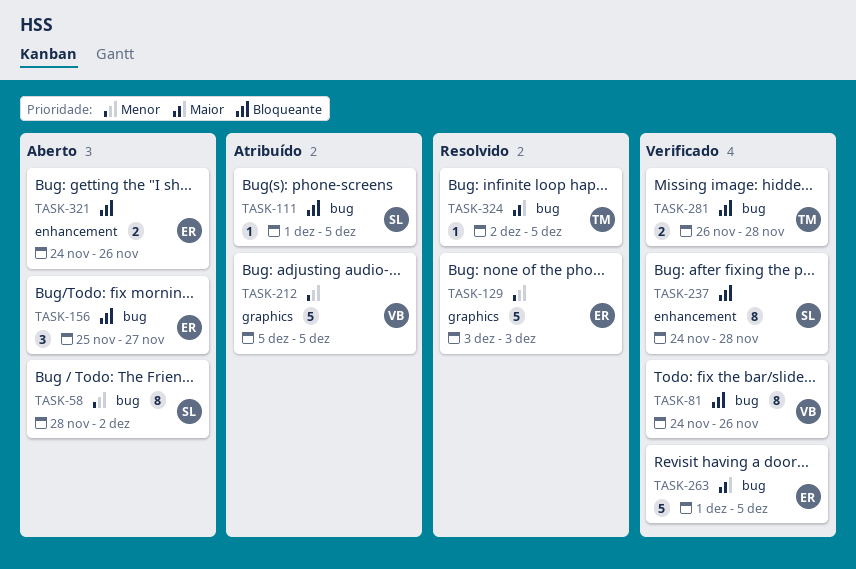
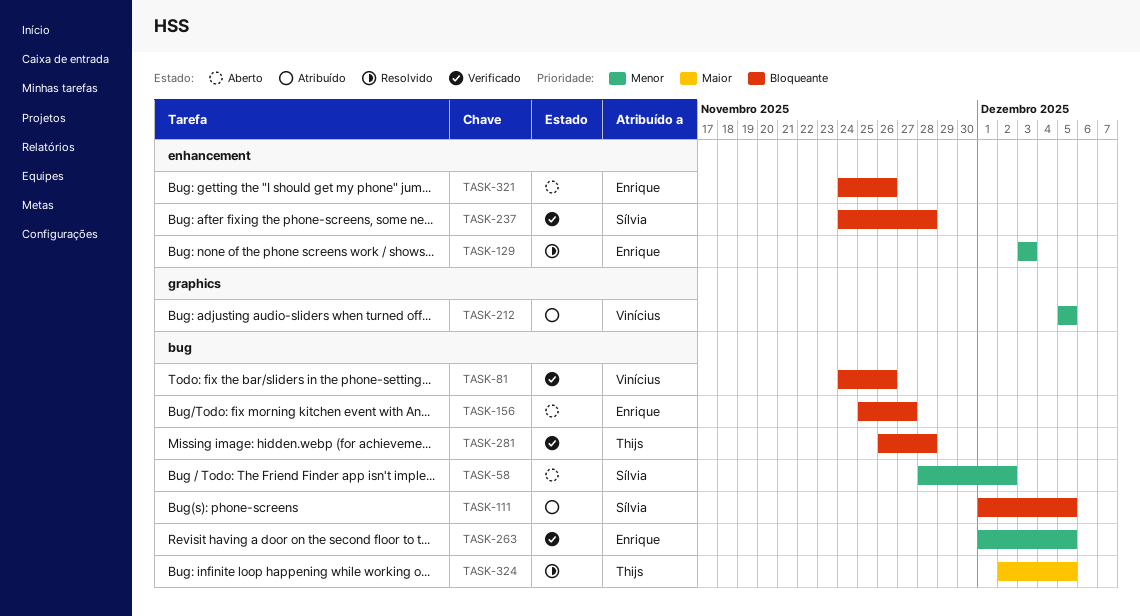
TASK-129, label: graphics -> enhancement
TASK-263, priority: Maior -> Menor

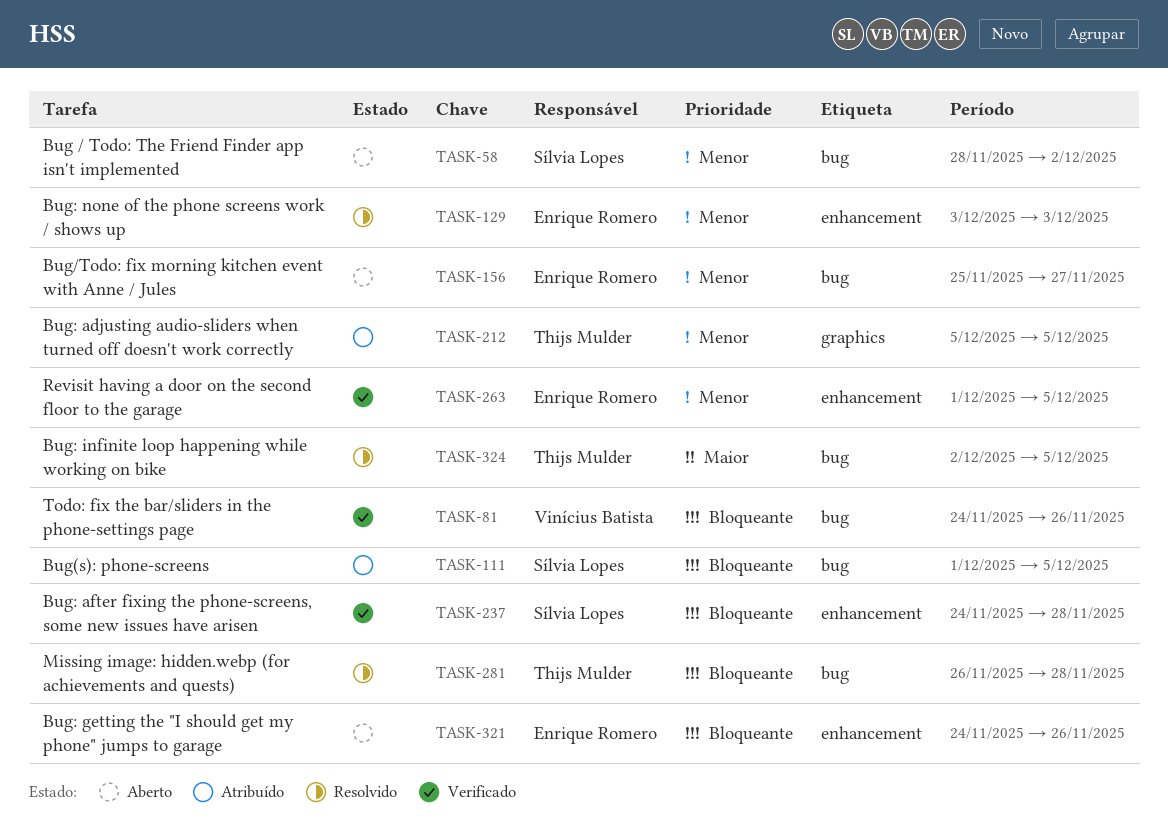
TASK-156, priority: Bloqueante -> Menor
TASK-212, owner: Vinícius Batista -> Thijs Mulder
TASK-263, label: bug -> enhancement
TASK-281, status: Verificado -> Resolvido

